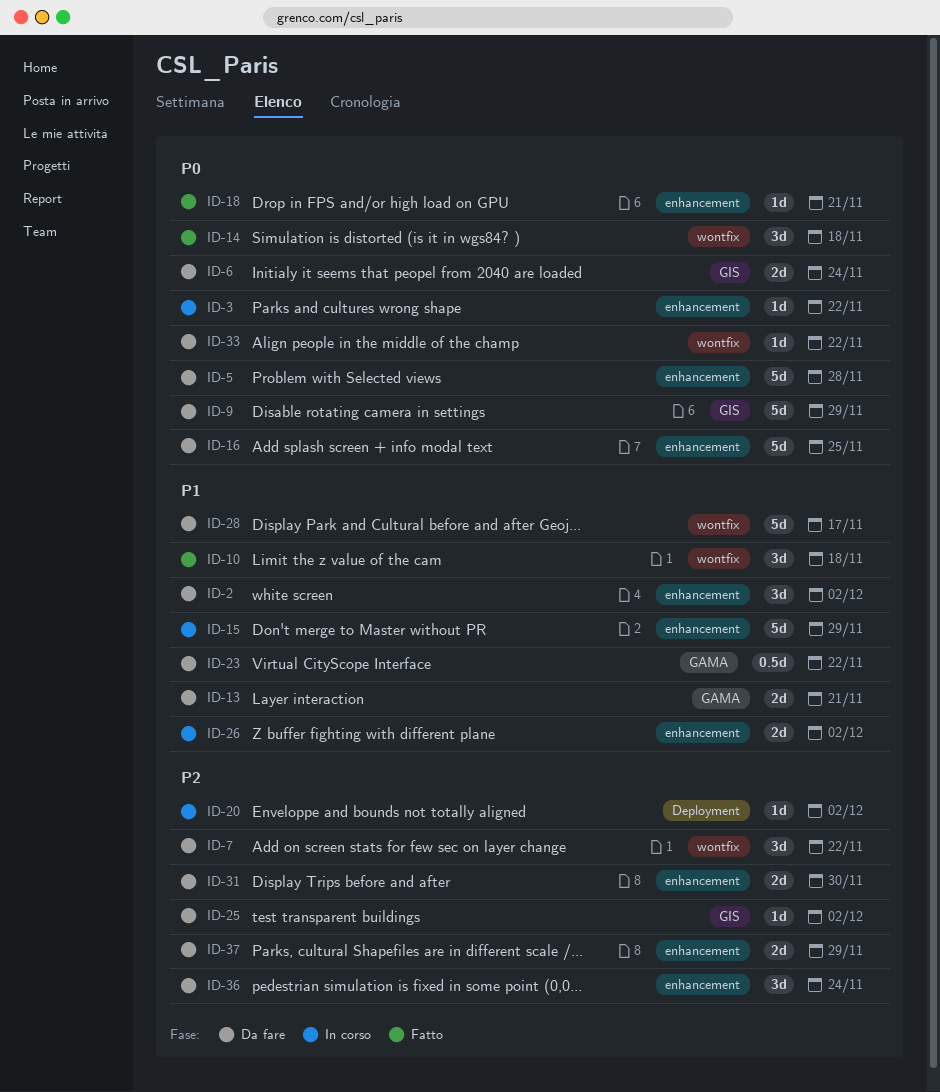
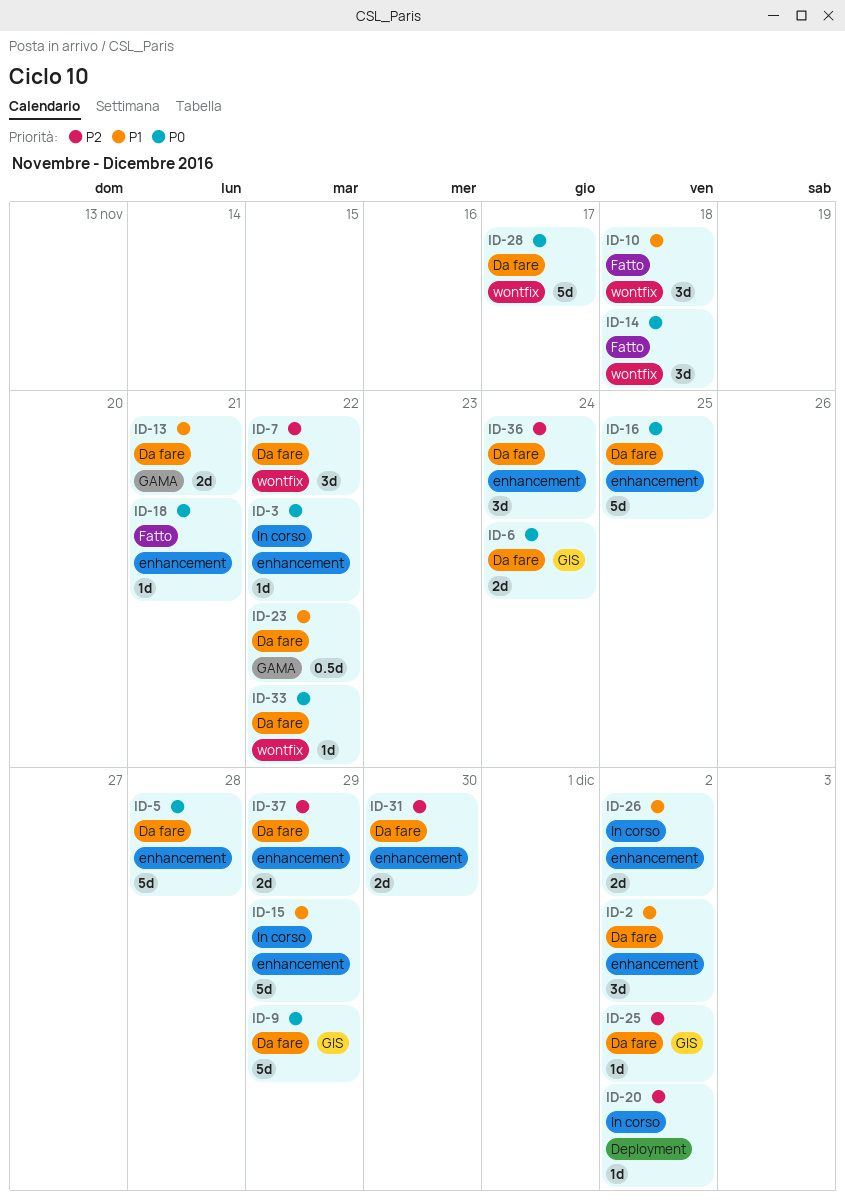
ID-28, priority: P1 -> P0

